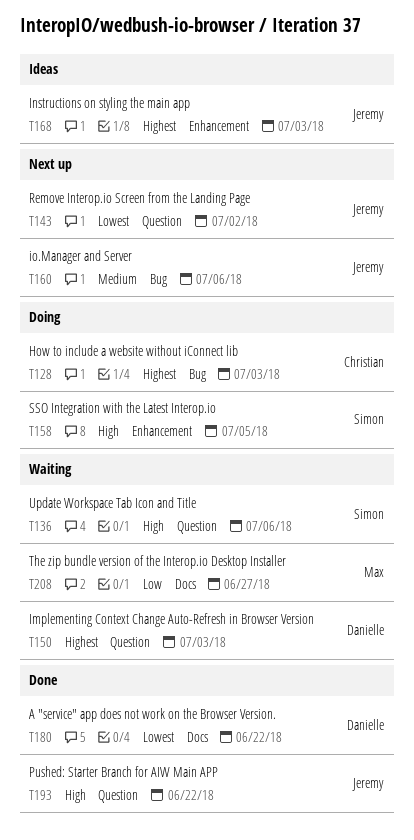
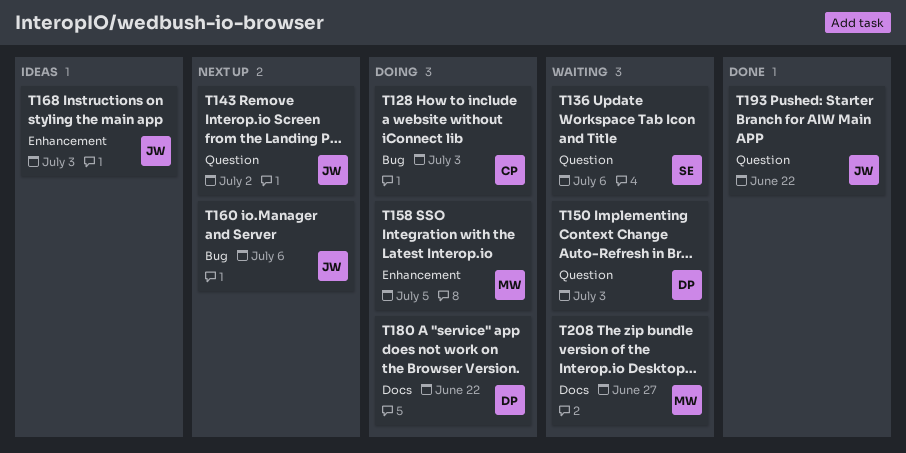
T158, owner: Simon -> Max
T180, status: Done -> Doing

